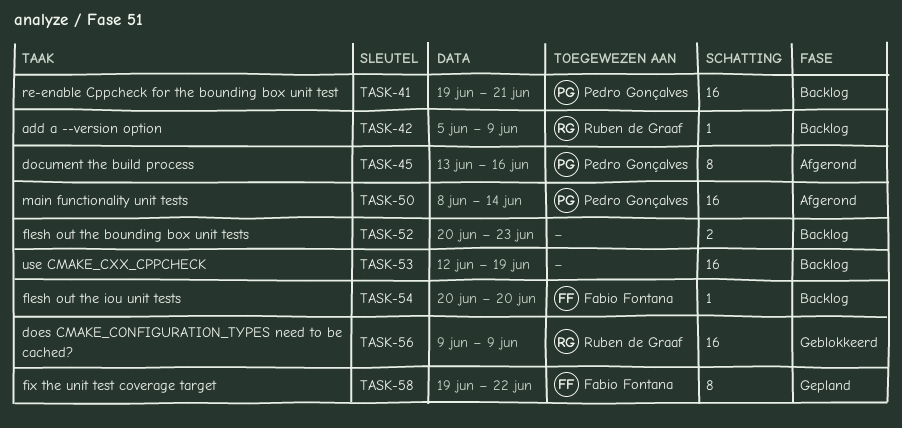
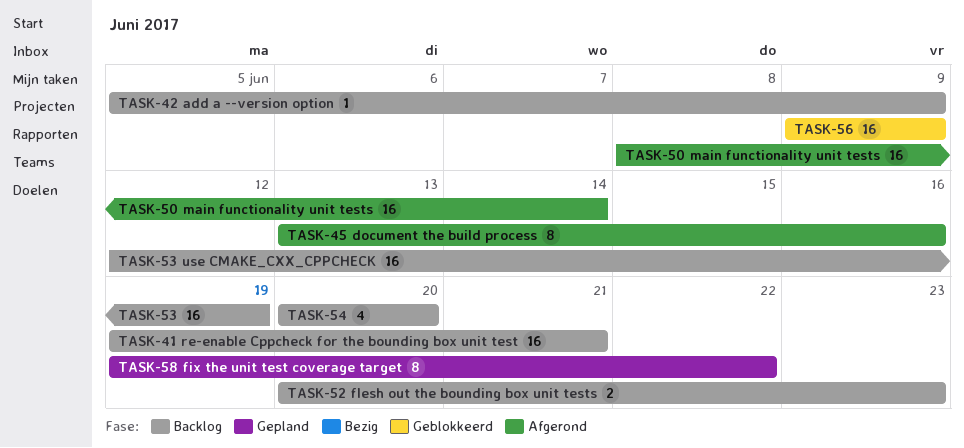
TASK-54, estimate: 1 -> 4

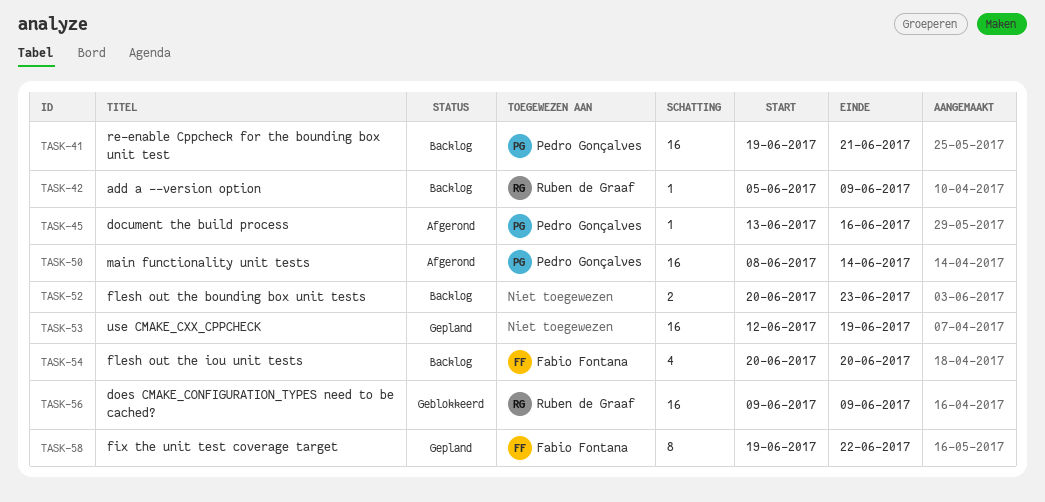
TASK-45, estimate: 8 -> 1
TASK-53, status: Backlog -> Gepland

